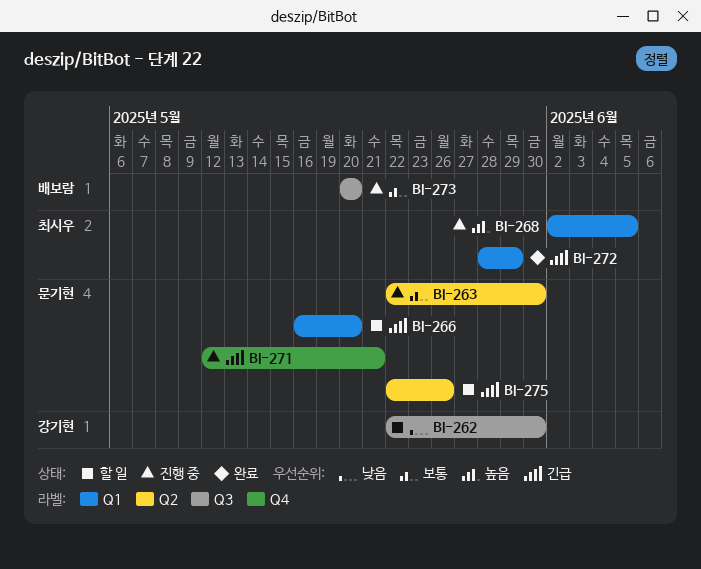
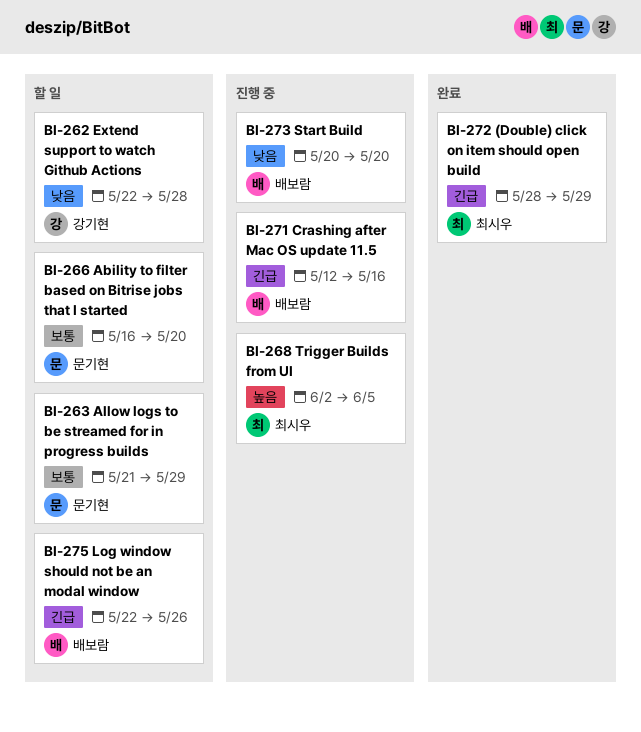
BI-262, due: May 30 -> May 28
BI-263, status: 진행 중 -> 할 일
BI-263, start: May 22 -> May 21
BI-263, due: May 30 -> May 29
BI-266, priority: 긴급 -> 보통
BI-271, owner: 문기현 -> 배보람
BI-271, due: May 21 -> May 16
BI-273, priority: 보통 -> 낮음
BI-275, owner: 문기현 -> 배보람

